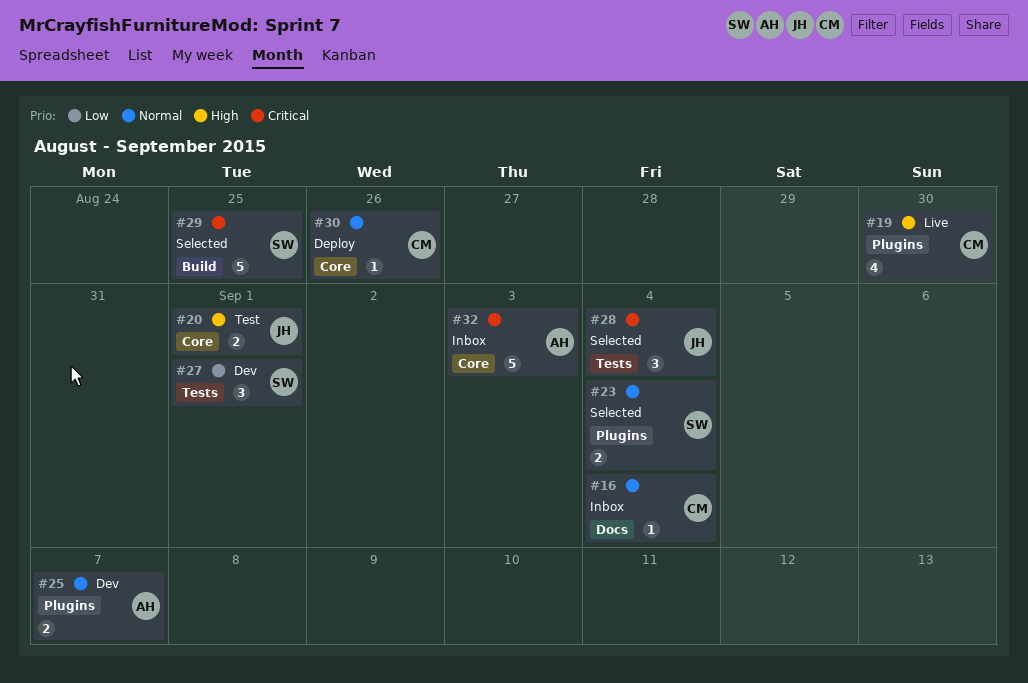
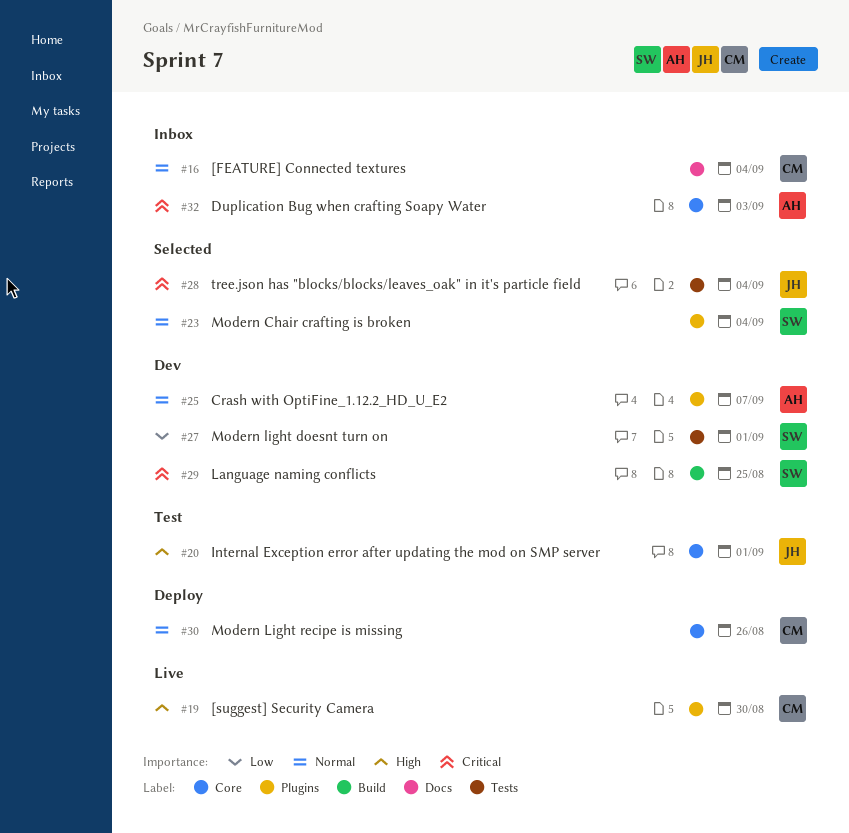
#29, status: Selected -> Dev

